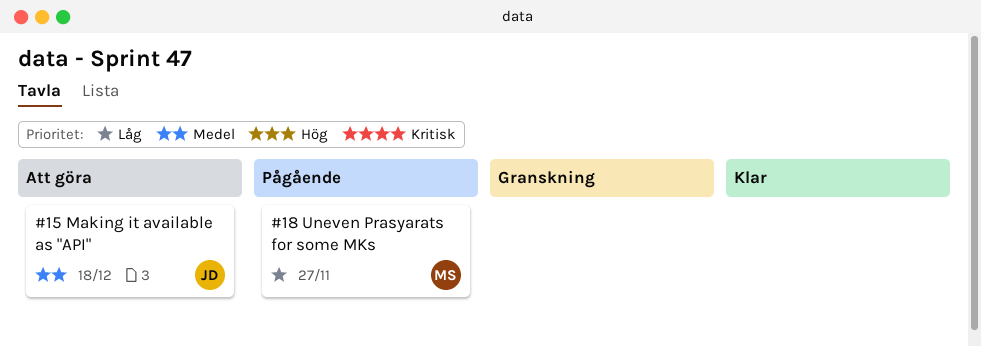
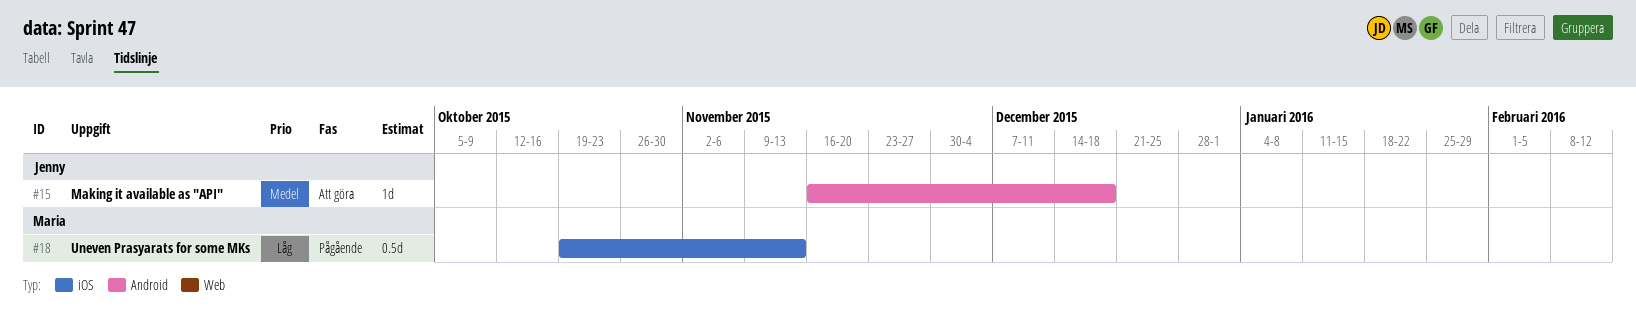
#18, due: Nov 27 -> Nov 13

